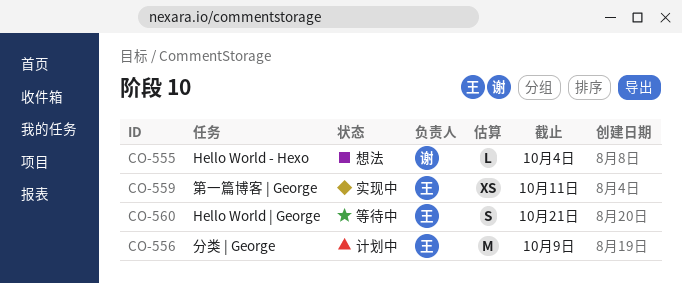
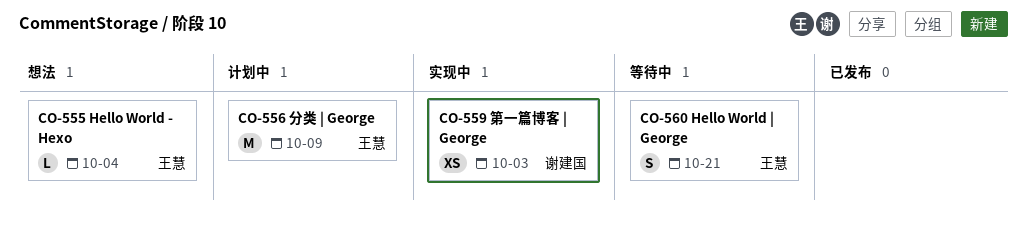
CO-555, owner: 谢建国 -> 王慧
CO-559, owner: 王慧 -> 谢建国
CO-559, due: Oct 11 -> Oct 3

